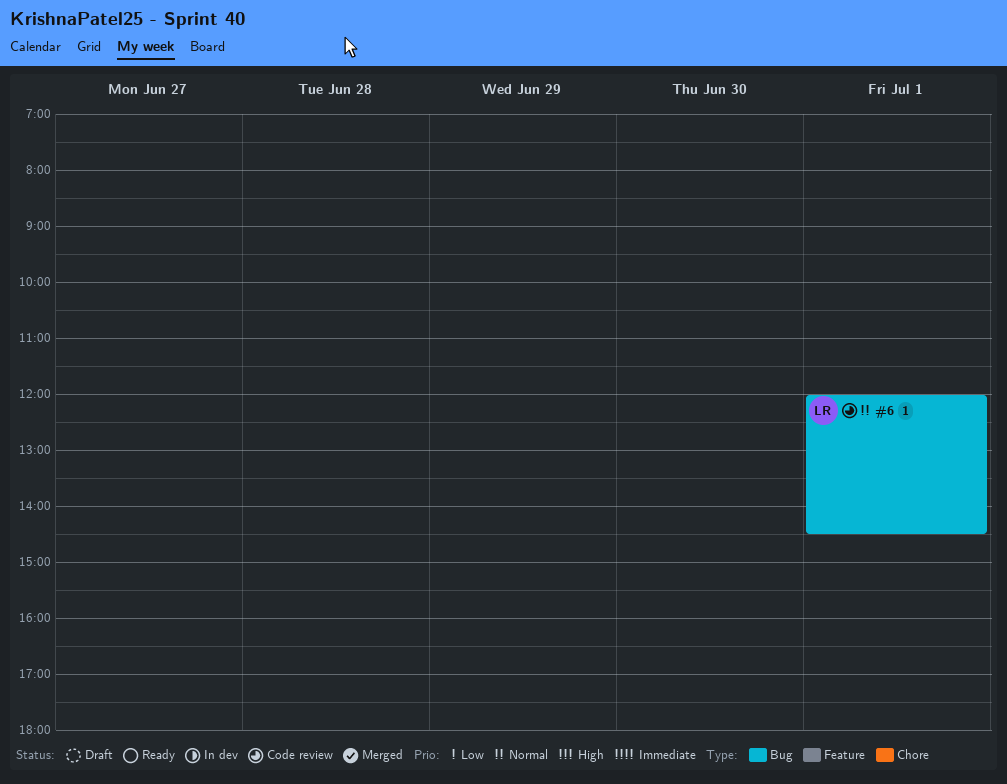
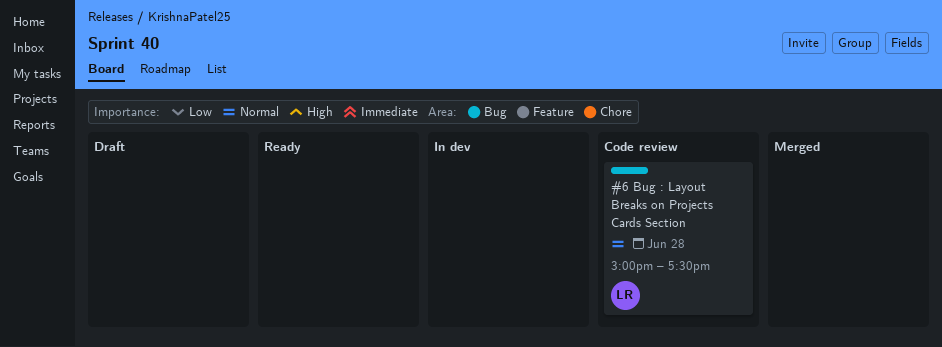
#6, day: Jul 1 -> Jun 28
#6, begins: 12:00 -> 15:00
#6, ends: 14:30 -> 17:30

